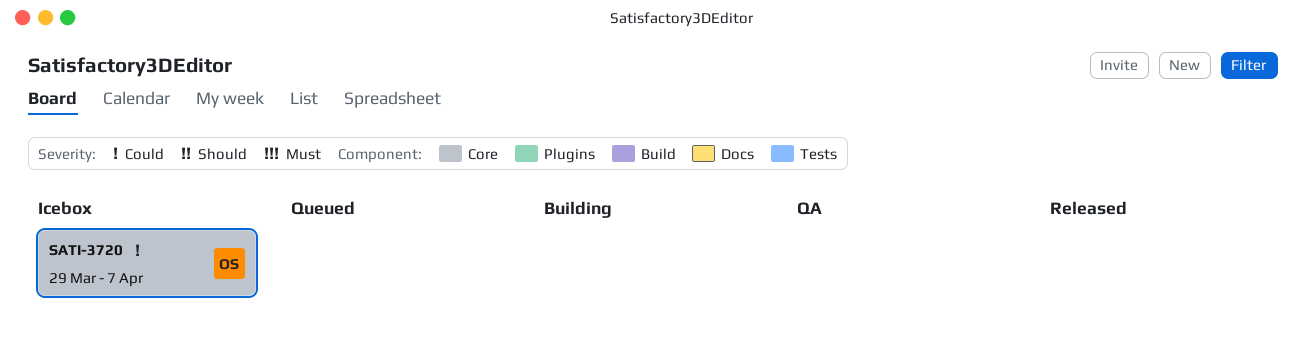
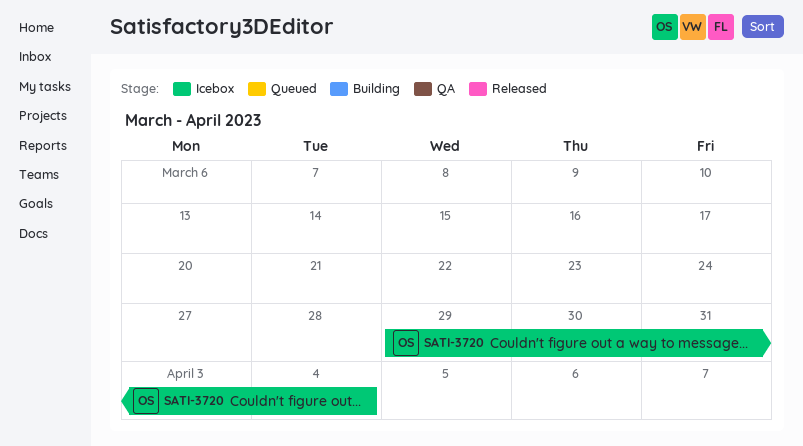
SATI-3720, due: Apr 7 -> Apr 4

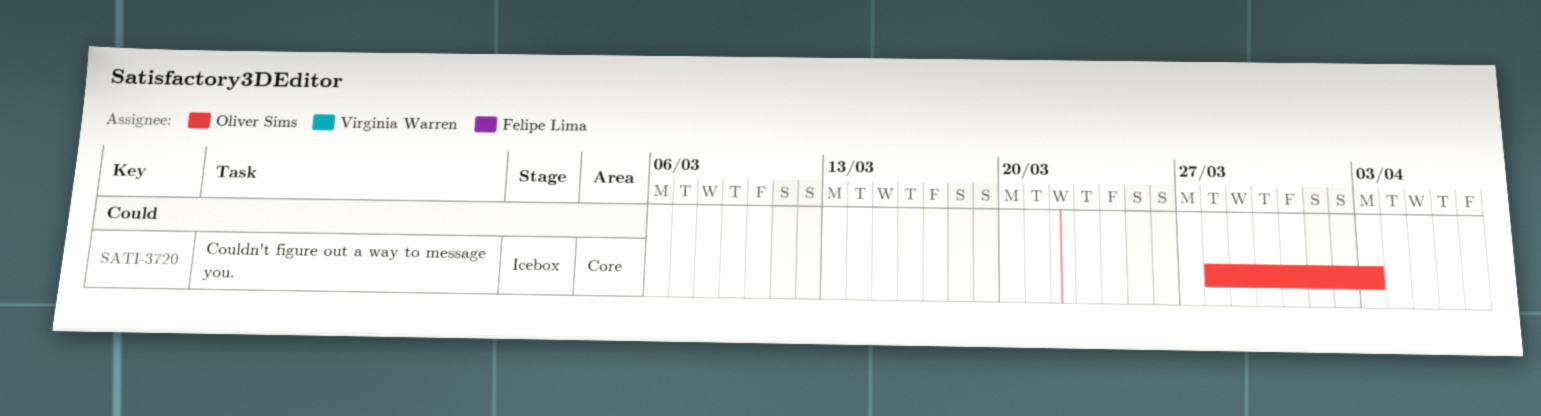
SATI-3720, start: Mar 29 -> Mar 28
SATI-3720, due: Apr 4 -> Apr 3

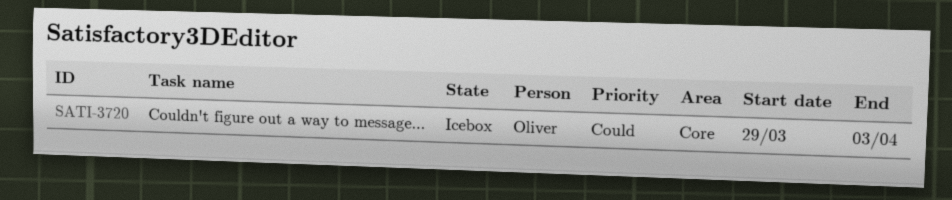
SATI-3720, start: Mar 28 -> Mar 29

